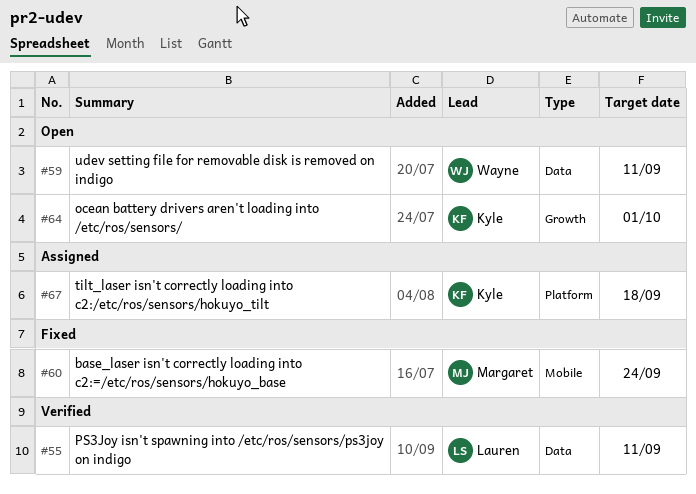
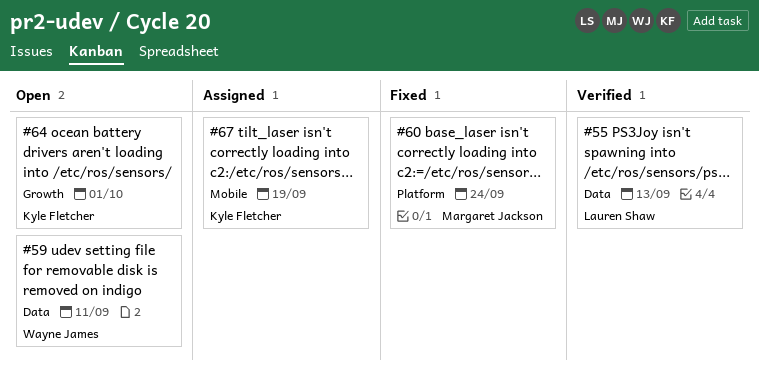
#55, due: Sep 11 -> Sep 13
#60, label: Mobile -> Platform
#67, label: Platform -> Mobile
#67, due: Sep 18 -> Sep 19

